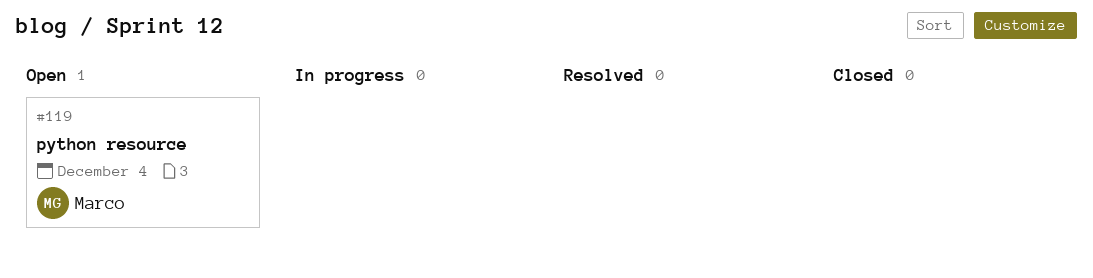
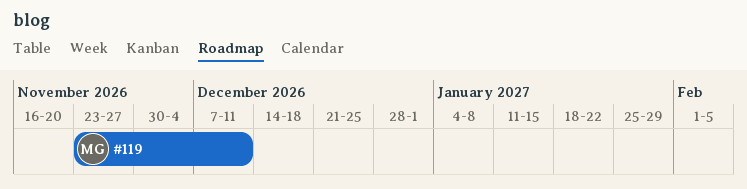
#119, due: Dec 4 -> Dec 11

